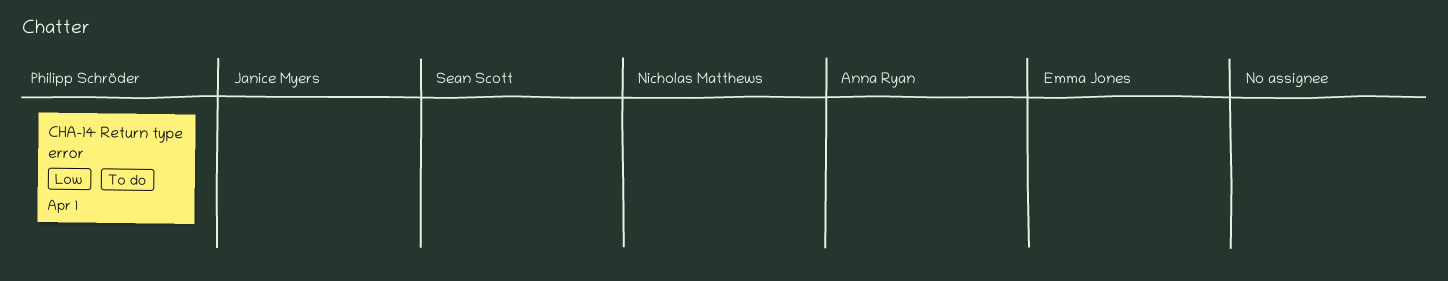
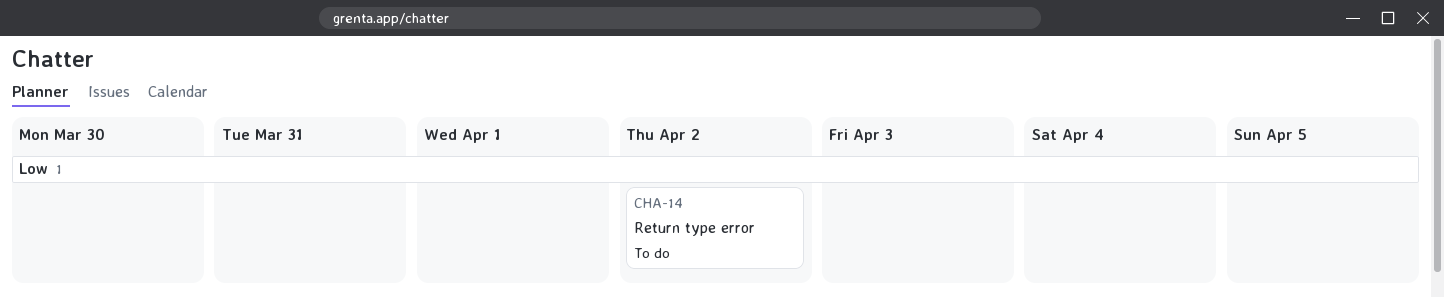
CHA-14, due: Apr 1 -> Apr 2

